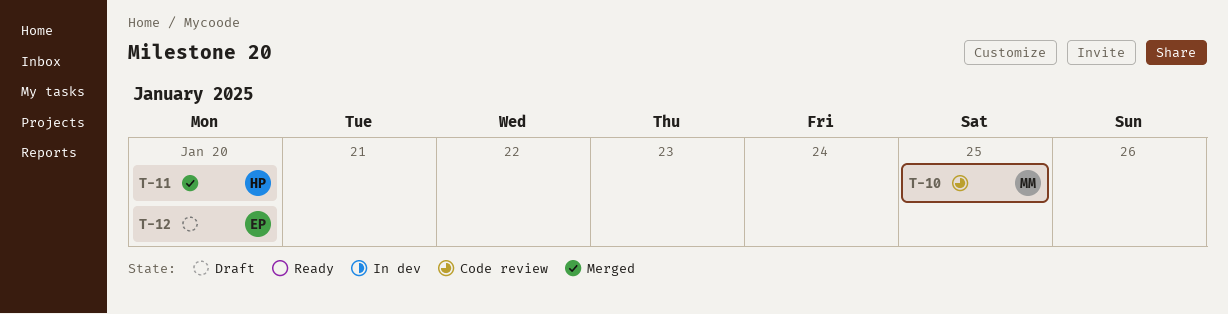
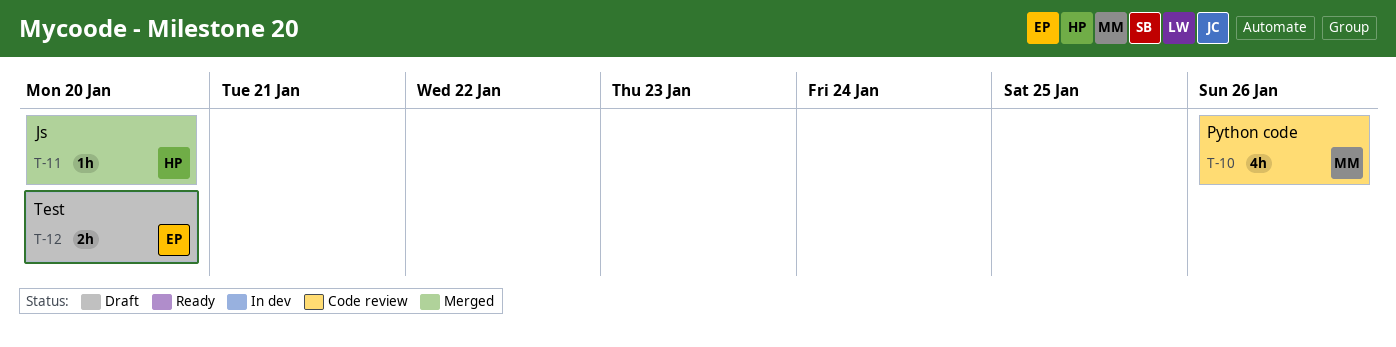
T-10, due: Jan 25 -> Jan 26

